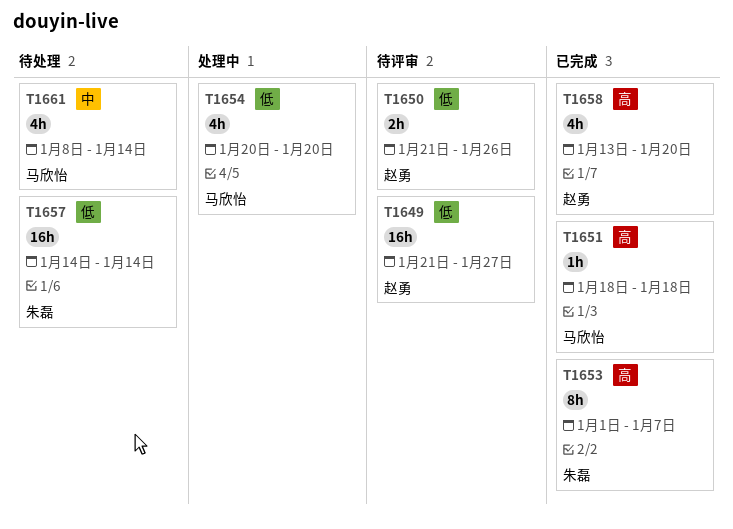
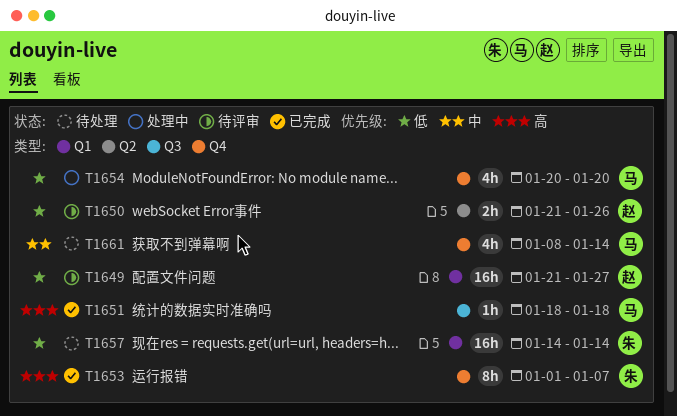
T1658: present -> none

